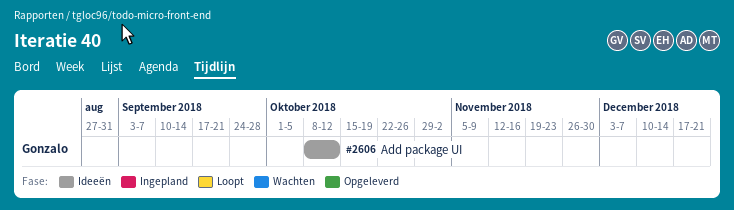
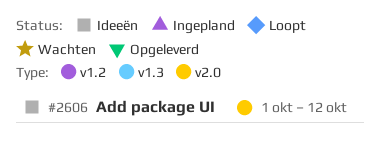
#2606, start: Oct 8 -> Oct 1

